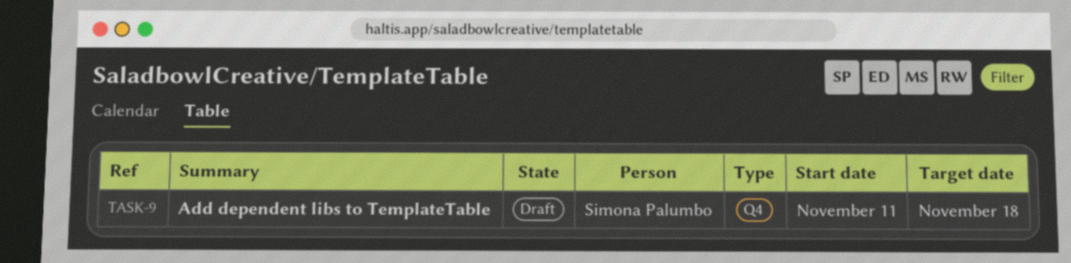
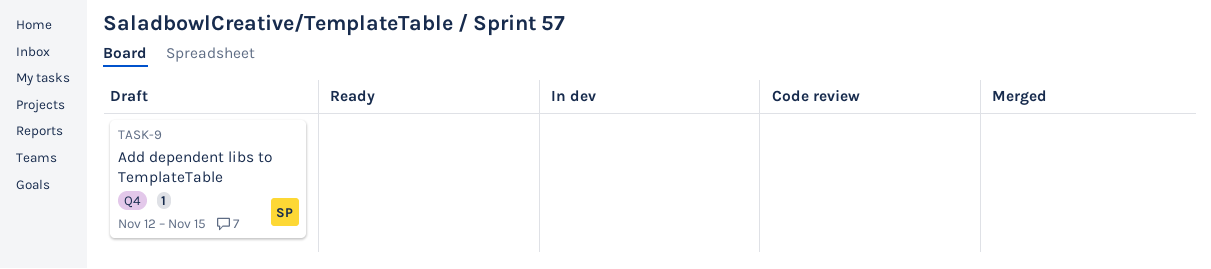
TASK-9, start: Nov 11 -> Nov 12
TASK-9, due: Nov 18 -> Nov 15

